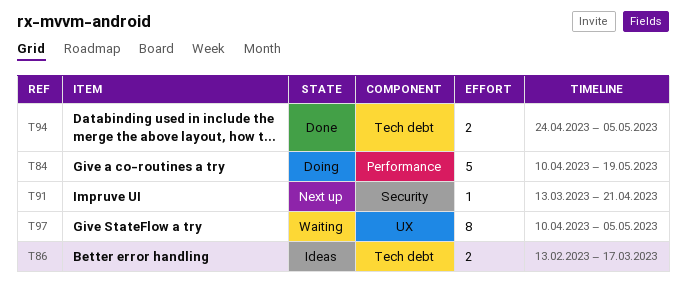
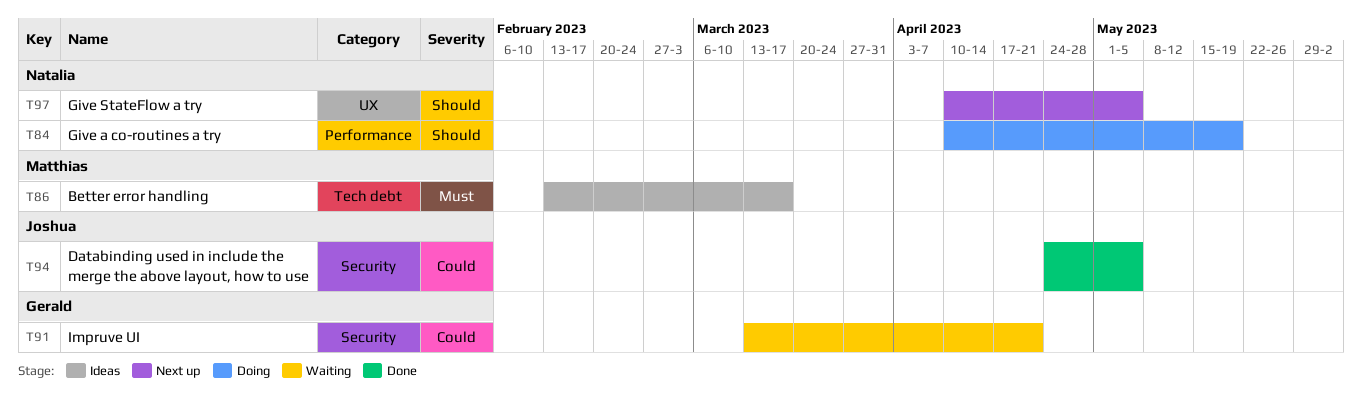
T91, status: Next up -> Waiting
T94, label: Tech debt -> Security
T97, status: Waiting -> Next up

